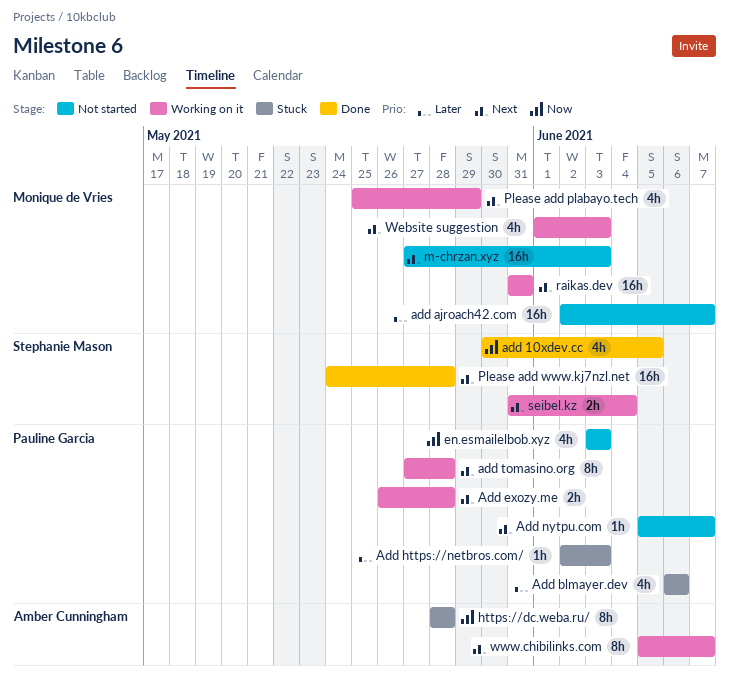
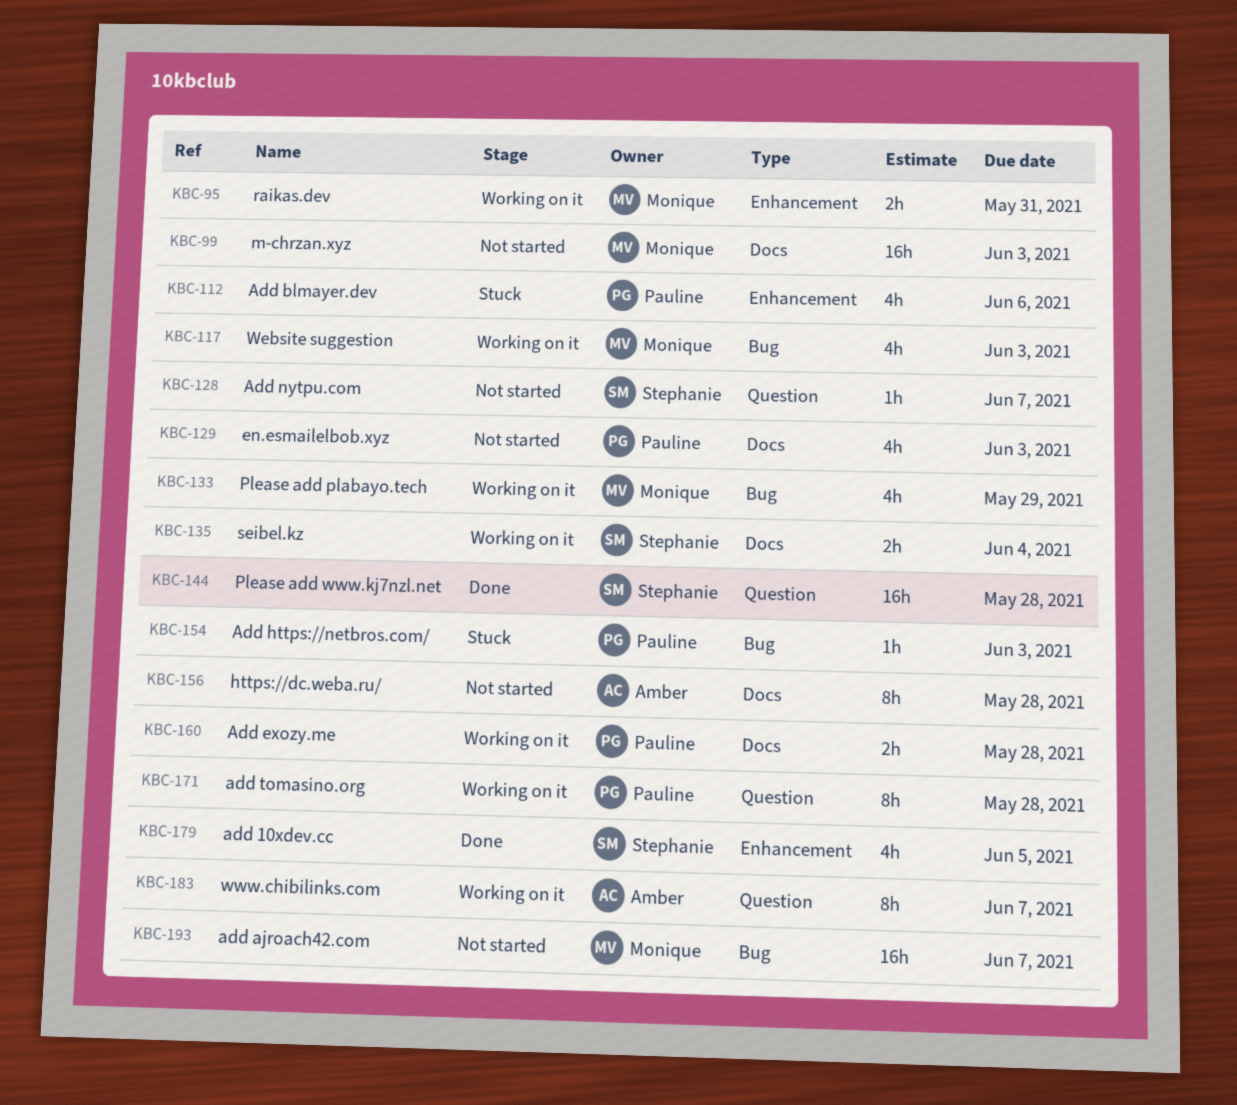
Add nytpu.com, owner: Pauline Garcia -> Stephanie Mason
https://dc.weba.ru/, status: Stuck -> Not started
raikas.dev, estimate: 16h -> 2h

